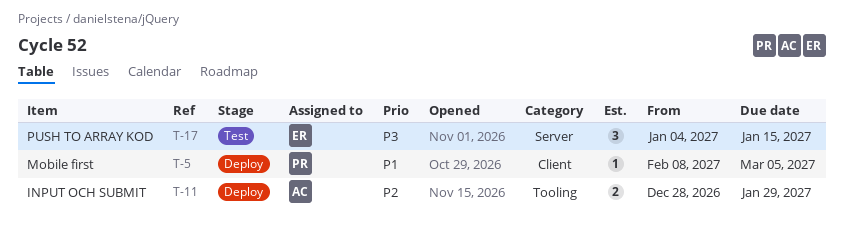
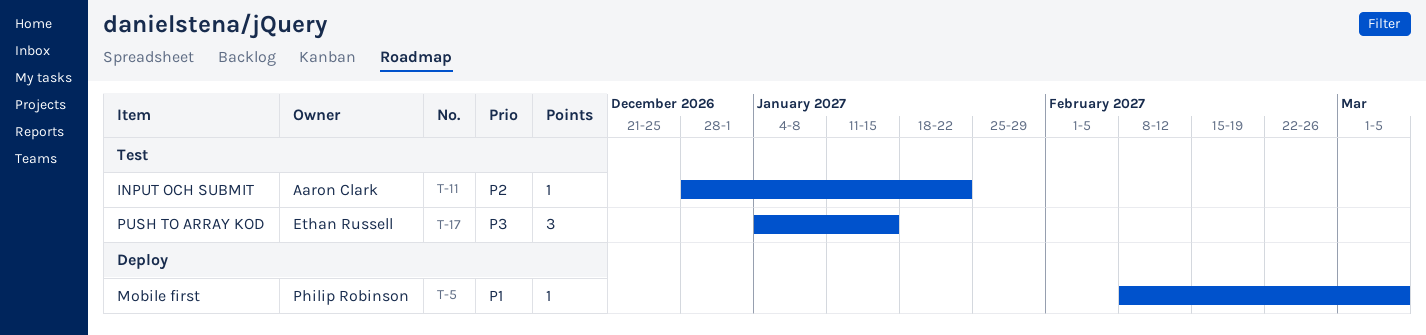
T-11, status: Deploy -> Test
T-11, estimate: 2 -> 1
T-11, due: Jan 29 -> Jan 22

